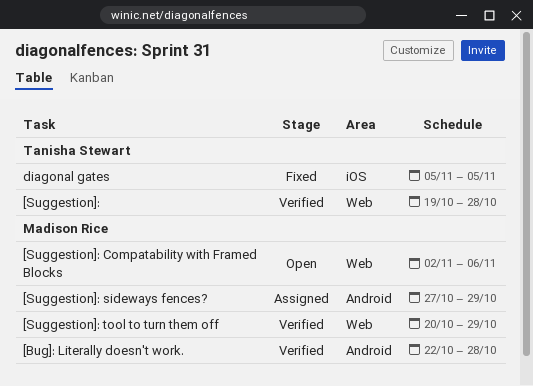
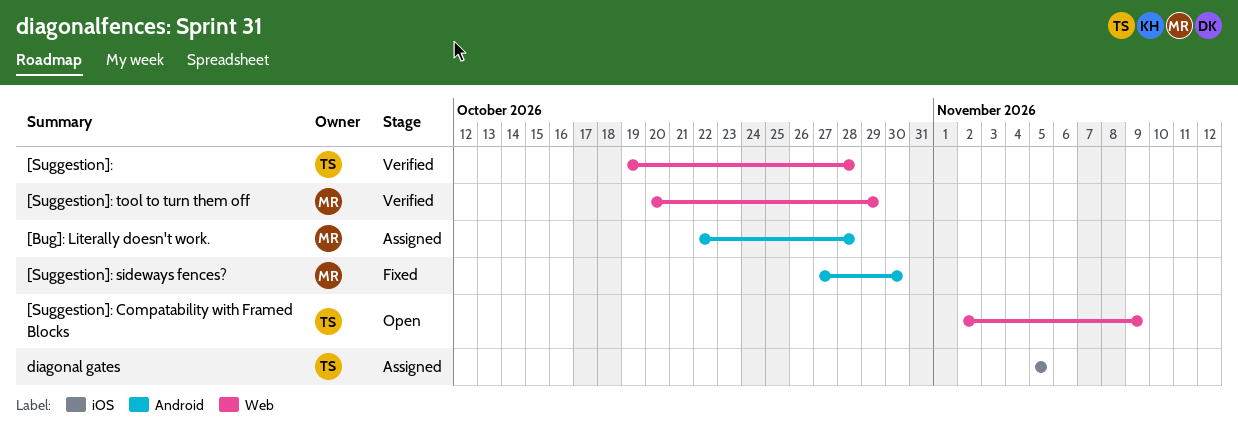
[Bug]: Literally doesn't work., status: Verified -> Assigned
[Suggestion]: Compatability with Framed Blocks, owner: Madison Rice -> Tanisha Stewart
[Suggestion]: Compatability with Framed Blocks, due: Nov 6 -> Nov 9
[Suggestion]: sideways fences?, status: Assigned -> Fixed
[Suggestion]: sideways fences?, due: Oct 29 -> Oct 30
diagonal gates, status: Fixed -> Assigned

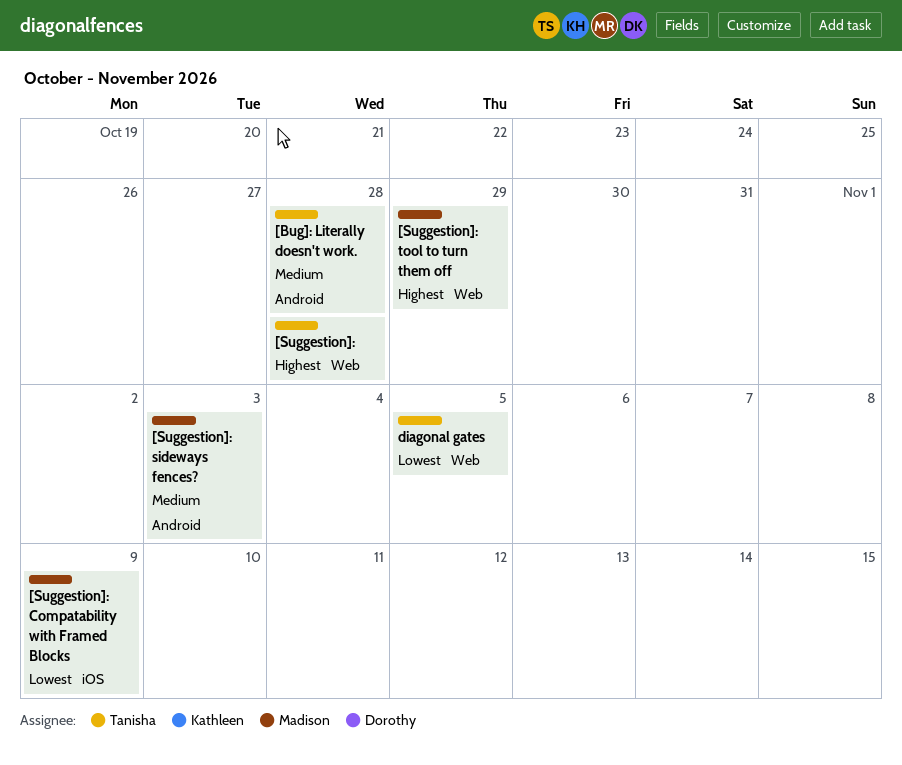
[Bug]: Literally doesn't work., owner: Madison -> Tanisha
[Suggestion]: Compatability with Framed Blocks, owner: Tanisha -> Madison
[Suggestion]: Compatability with Framed Blocks, label: Web -> iOS
[Suggestion]: sideways fences?, due: Oct 30 -> Nov 3
diagonal gates, label: iOS -> Web

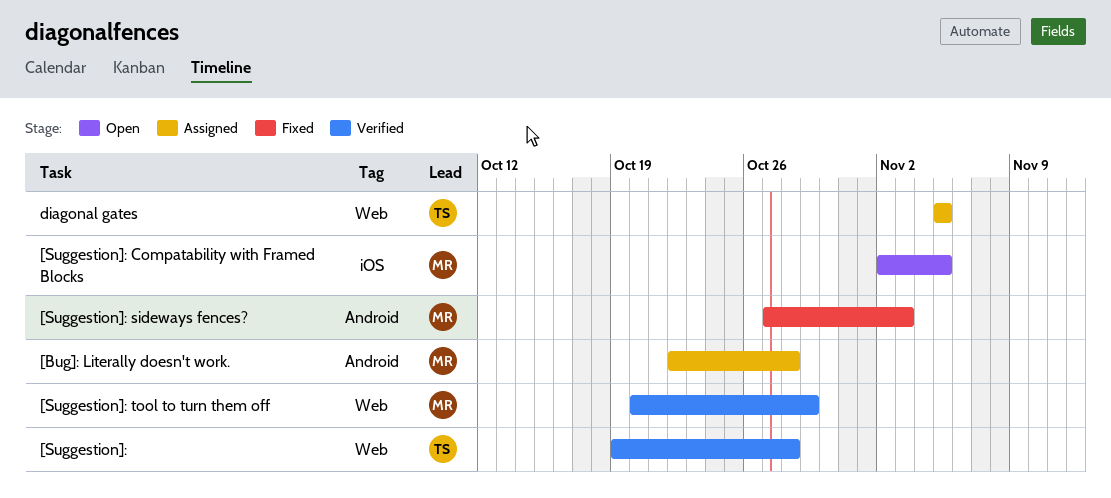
[Bug]: Literally doesn't work., owner: Tanisha -> Madison
[Suggestion]: Compatability with Framed Blocks, due: Nov 9 -> Nov 5

